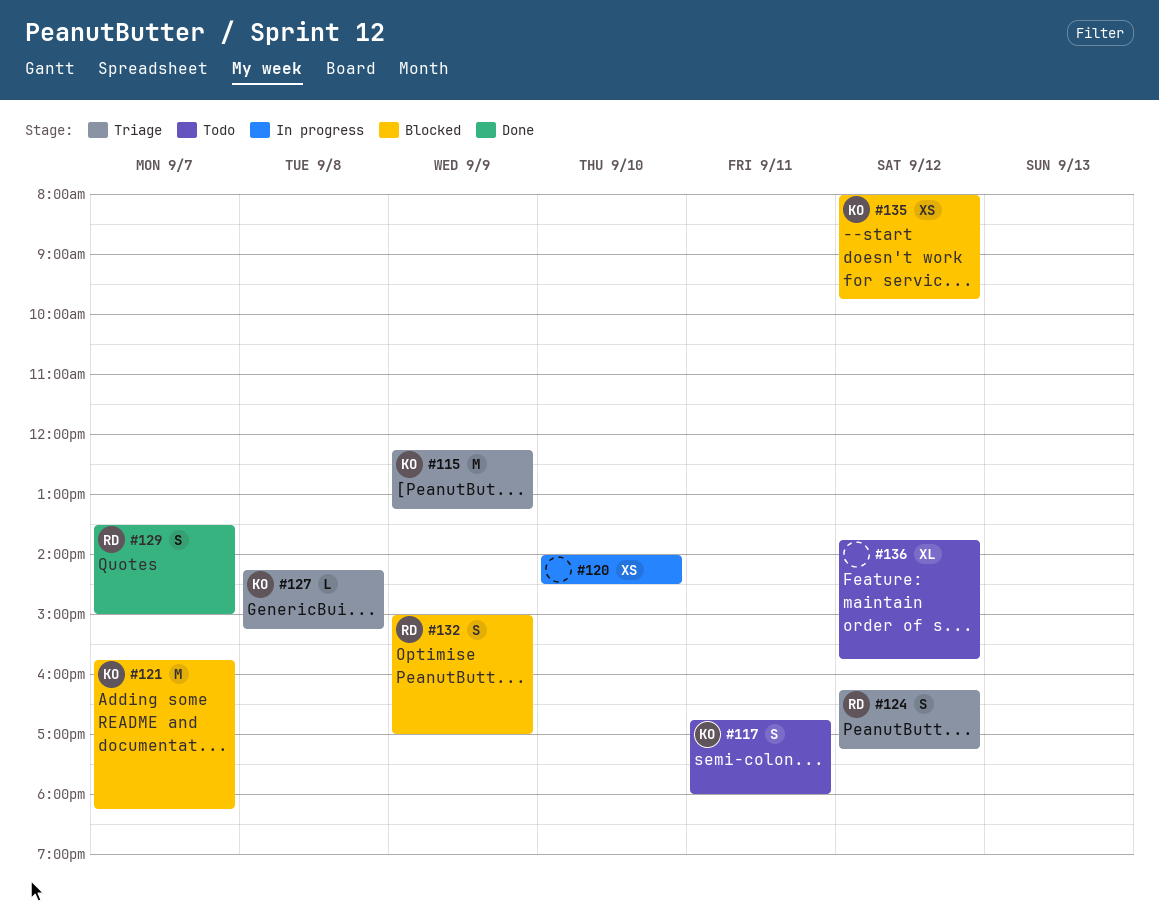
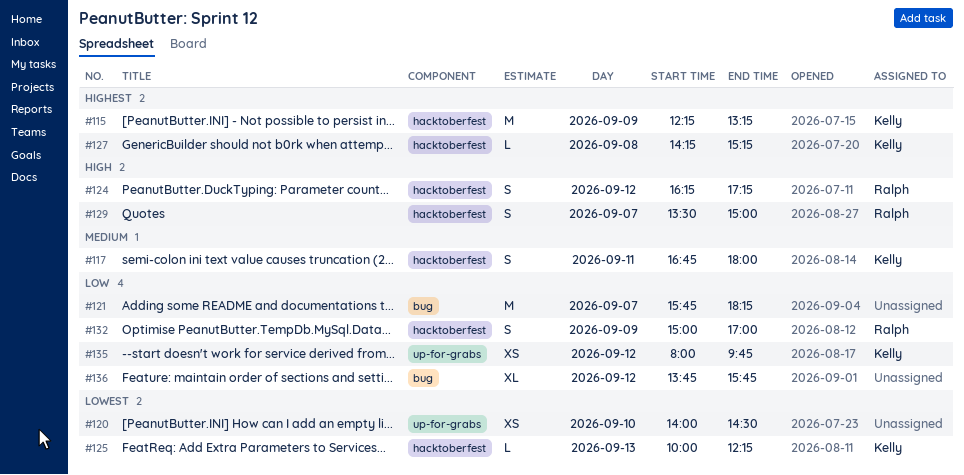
#121, owner: Kelly -> none
#125: none -> present

